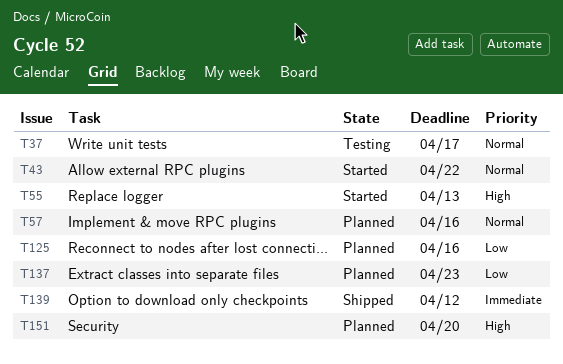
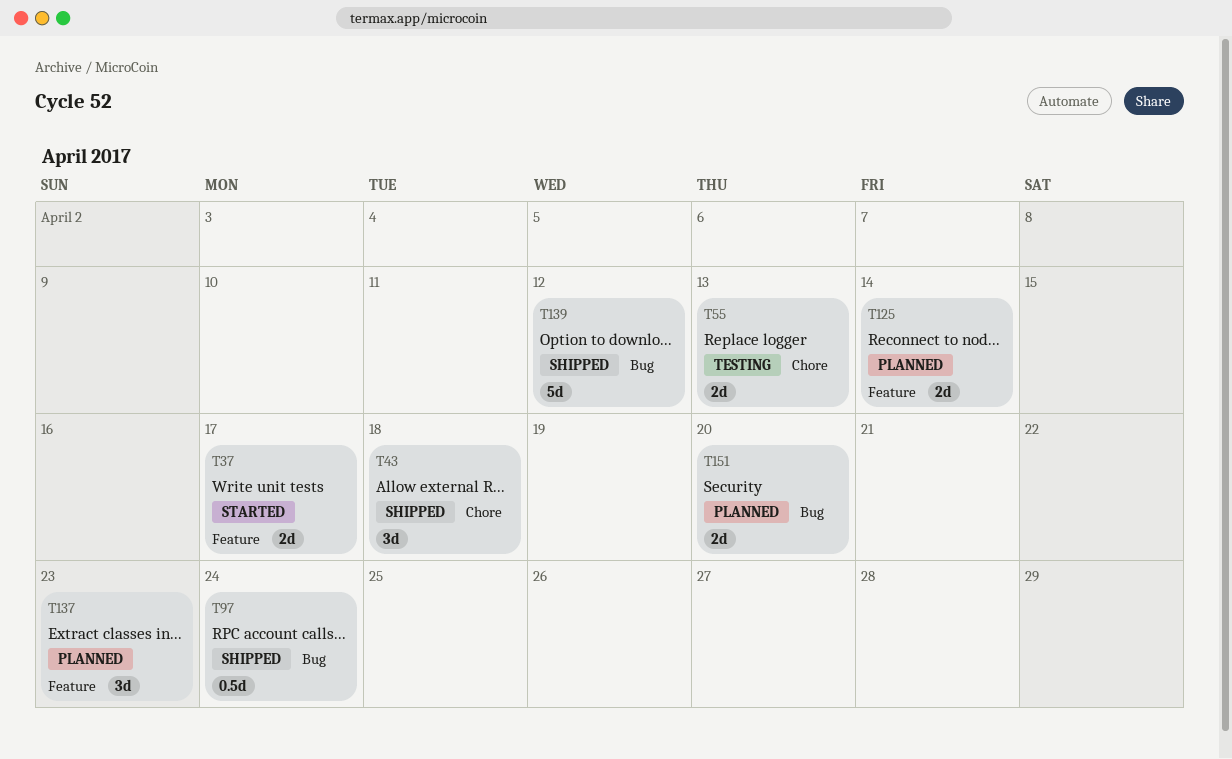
T37, status: Testing -> Started
T43, status: Started -> Shipped
T43, due: Apr 22 -> Apr 18
T55, status: Started -> Testing
T57: present -> none
T97: none -> present
T125, due: Apr 16 -> Apr 14

